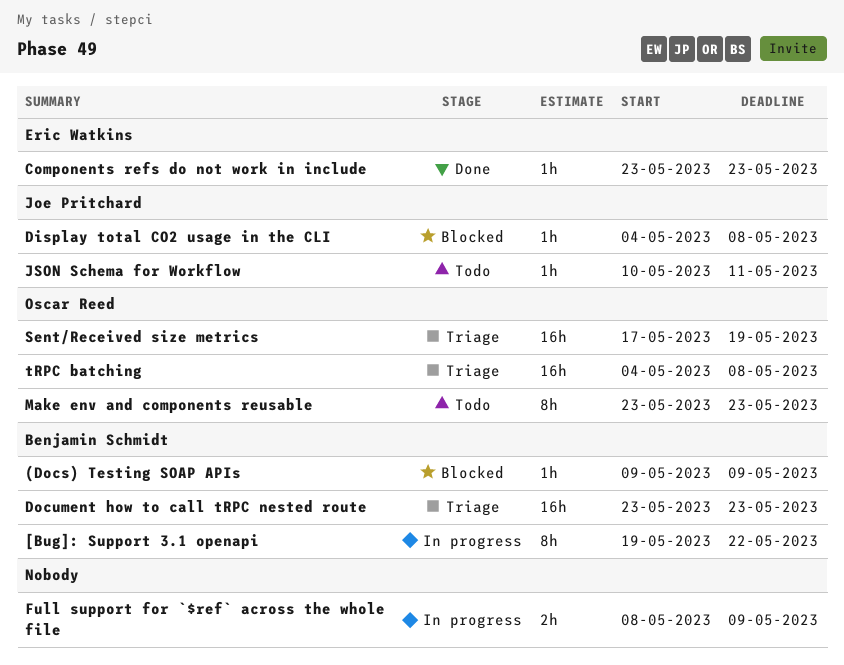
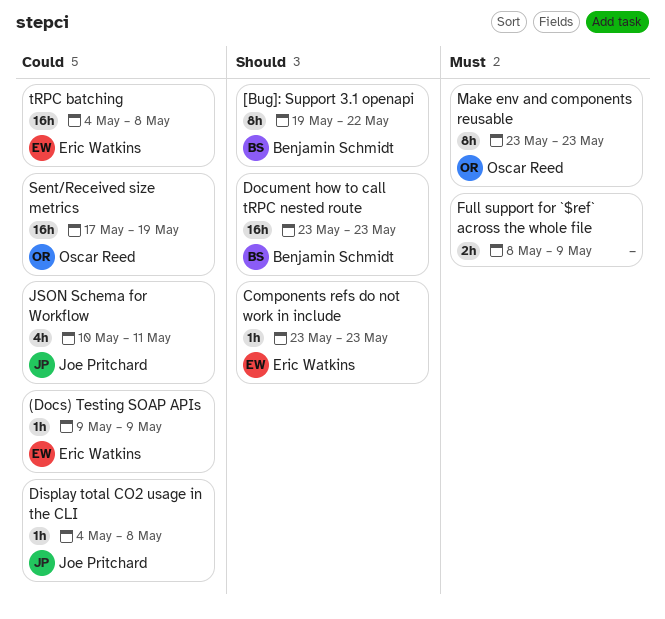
(Docs) Testing SOAP APIs, owner: Benjamin Schmidt -> Eric Watkins
JSON Schema for Workflow, estimate: 1h -> 4h
tRPC batching, owner: Oscar Reed -> Eric Watkins

